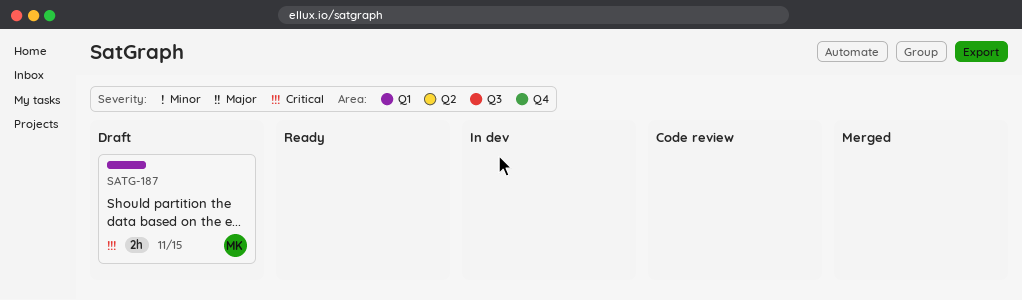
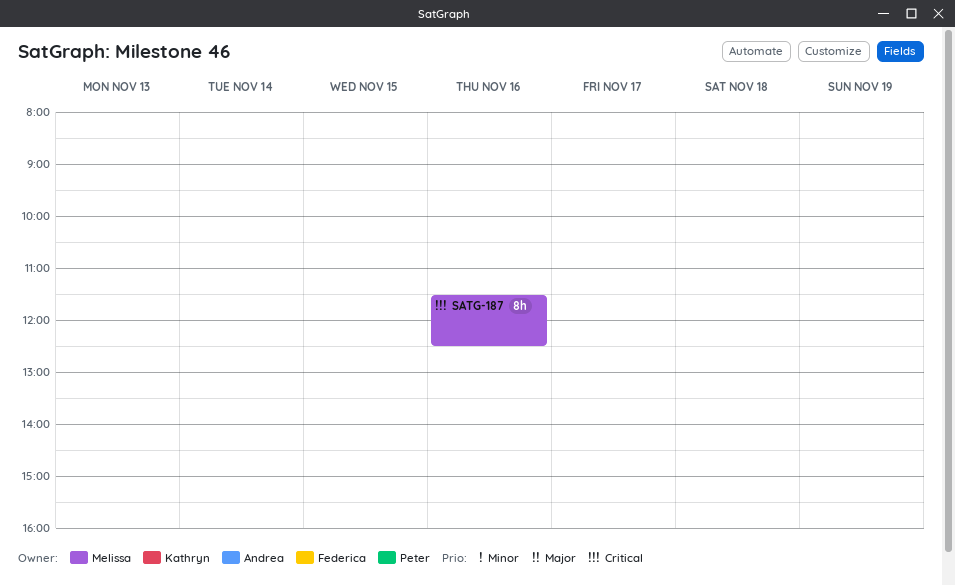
SATG-187, estimate: 2h -> 8h
SATG-187, day: Nov 15 -> Nov 16

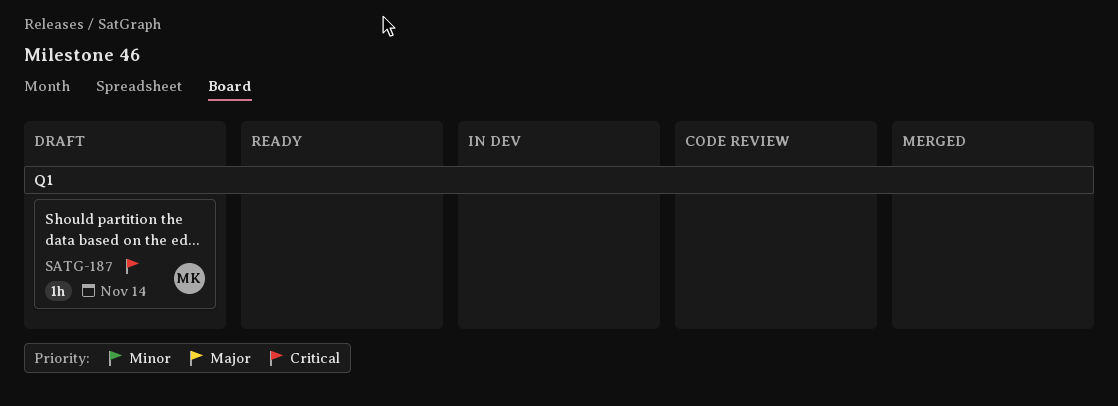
SATG-187, estimate: 8h -> 1h
SATG-187, day: Nov 16 -> Nov 14

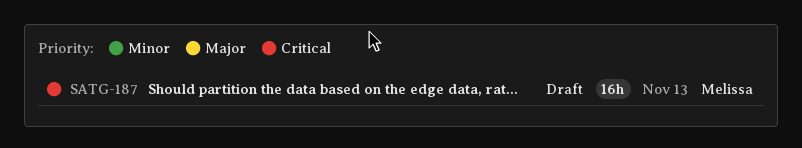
SATG-187, estimate: 1h -> 16h
SATG-187, day: Nov 14 -> Nov 13

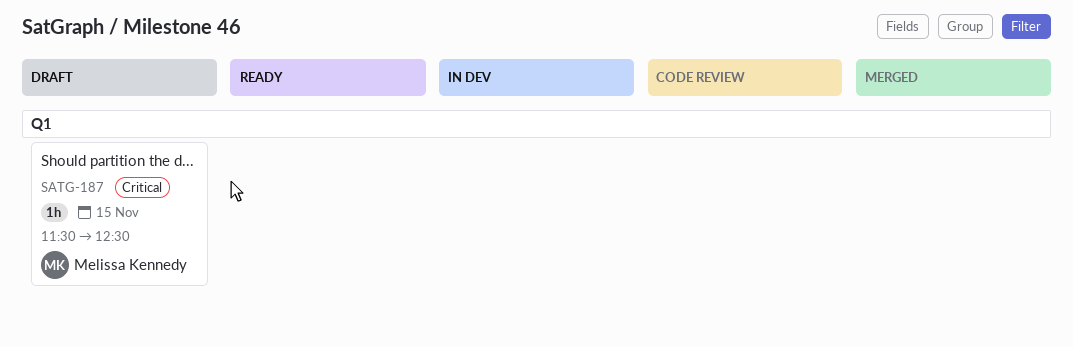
SATG-187, estimate: 16h -> 1h
SATG-187, day: Nov 13 -> Nov 15

